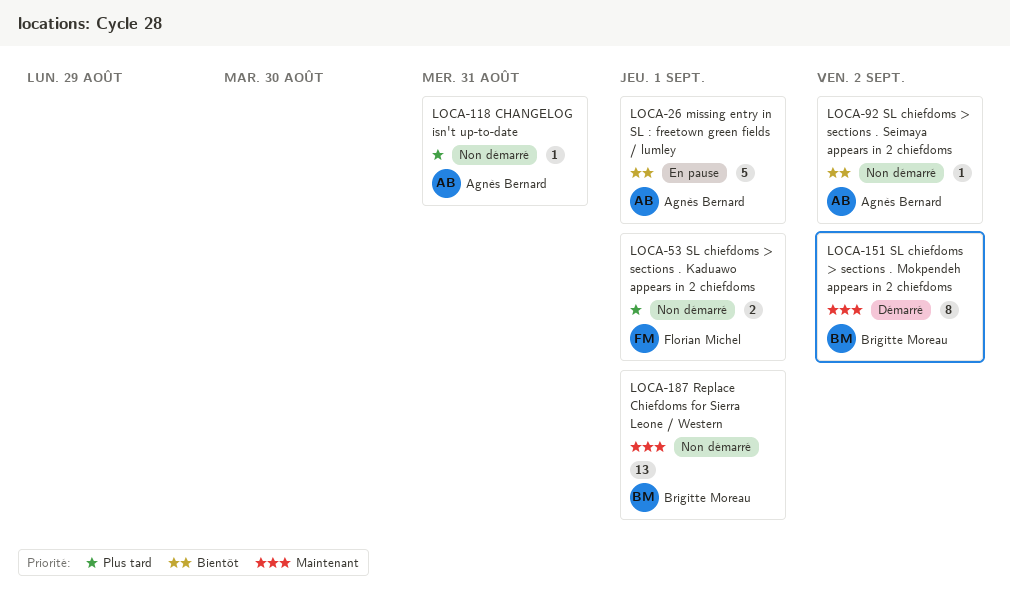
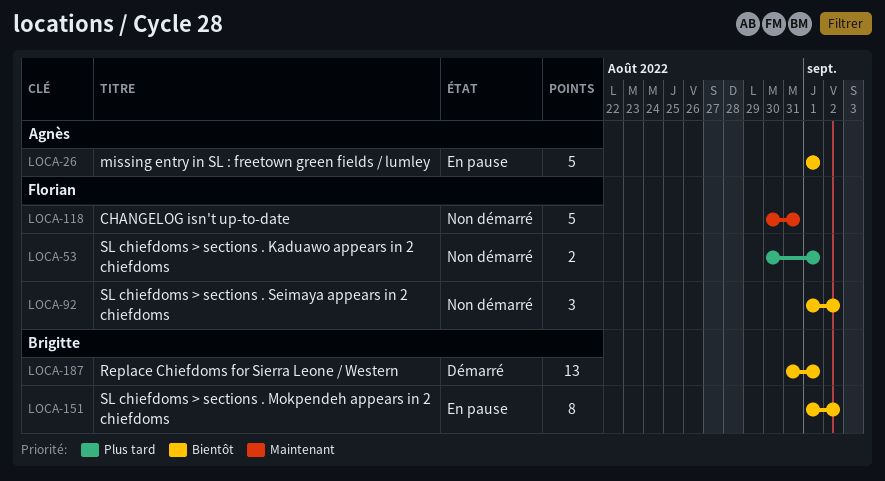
LOCA-92, owner: Agnès Bernard -> Florian Michel
LOCA-92, estimate: 1 -> 3
LOCA-118, owner: Agnès Bernard -> Florian Michel
LOCA-118, priority: Plus tard -> Maintenant
LOCA-118, estimate: 1 -> 5
LOCA-151, status: Démarré -> En pause
LOCA-151, priority: Maintenant -> Bientôt
LOCA-187, status: Non démarré -> Démarré
LOCA-187, priority: Maintenant -> Bientôt

